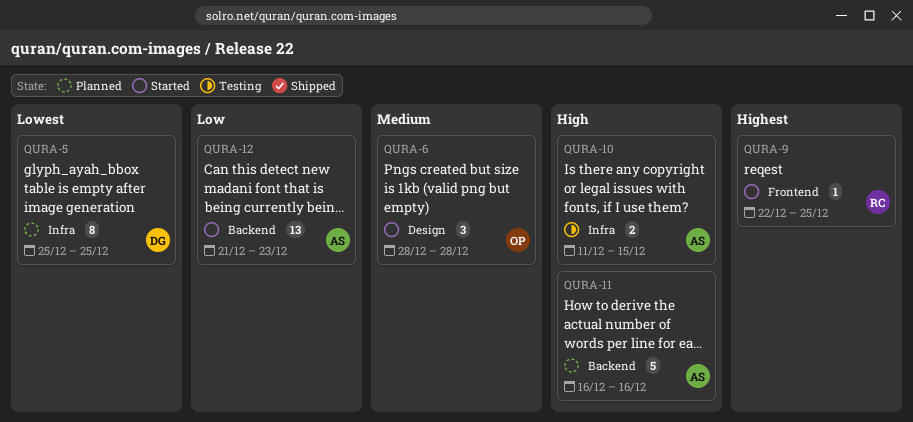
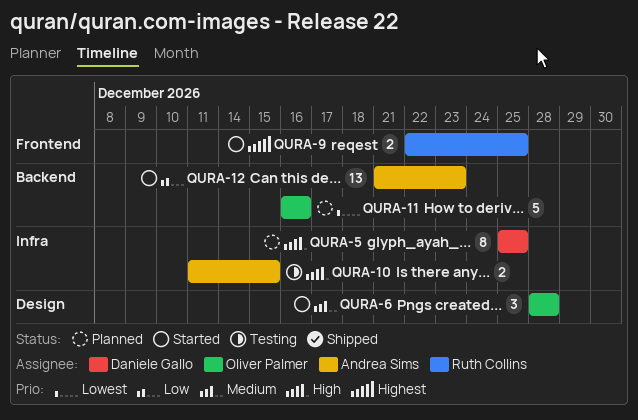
QURA-5, priority: Lowest -> High
QURA-9, estimate: 1 -> 2
QURA-11, owner: Andrea Sims -> Oliver Palmer
QURA-11, priority: High -> Lowest

